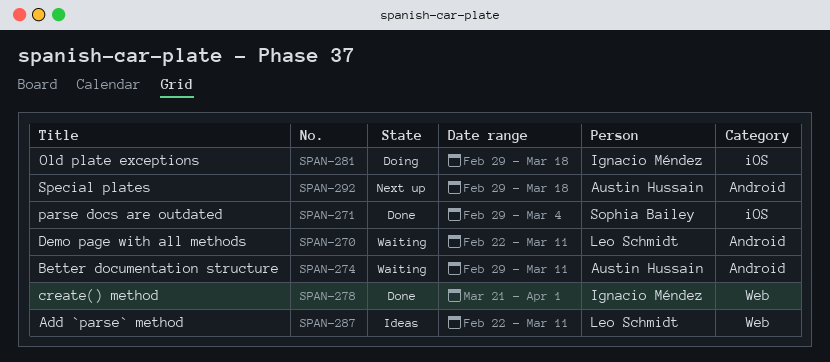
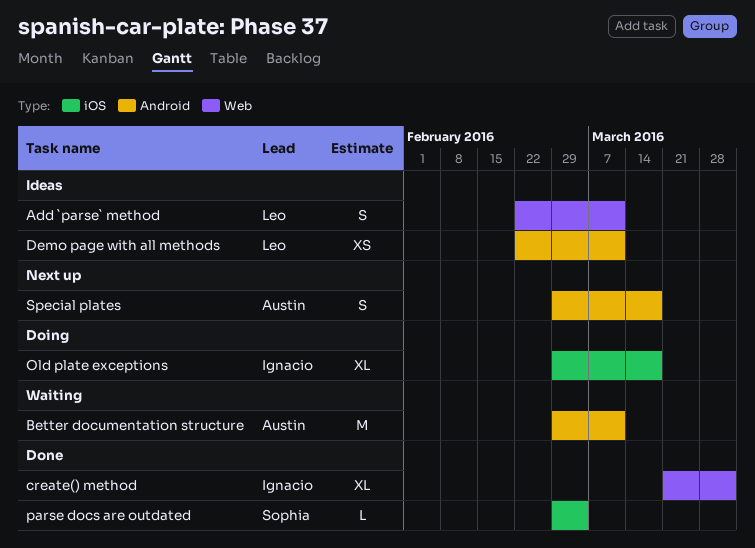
Demo page with all methods, status: Waiting -> Ideas

